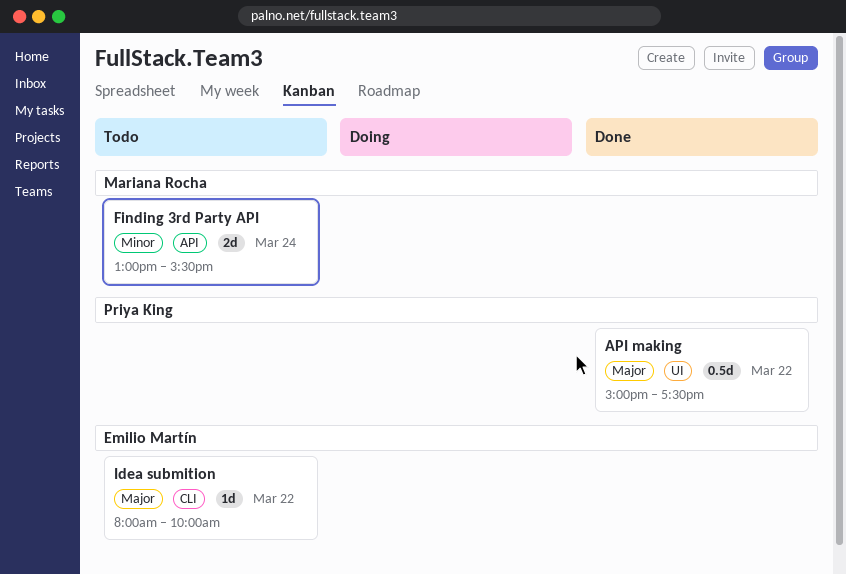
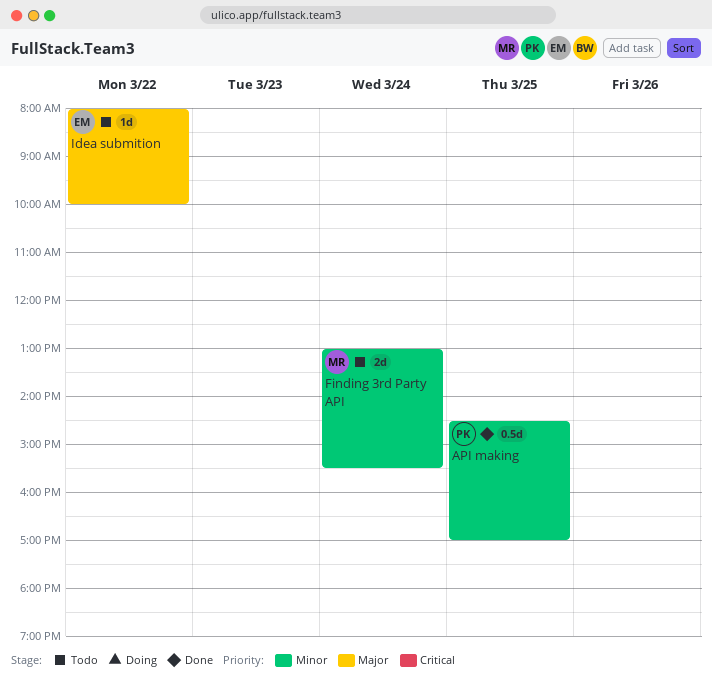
API making, priority: Major -> Minor
API making, day: Mar 22 -> Mar 25
API making, begins: 15:00 -> 14:30
API making, ends: 17:30 -> 17:00

